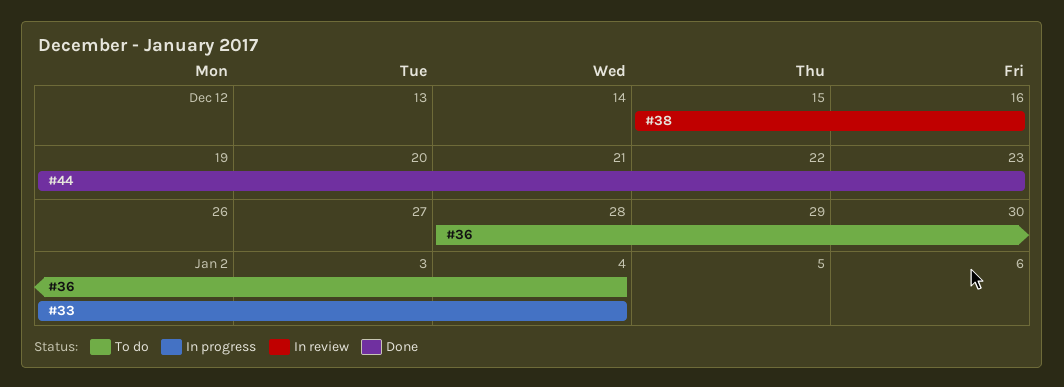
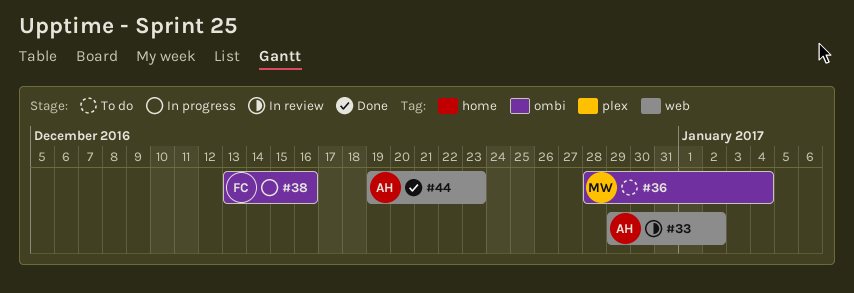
#33, status: In progress -> In review
#33, start: Jan 2 -> Dec 29
#33, due: Jan 4 -> Jan 2
#38, status: In review -> In progress
#38, start: Dec 15 -> Dec 13

